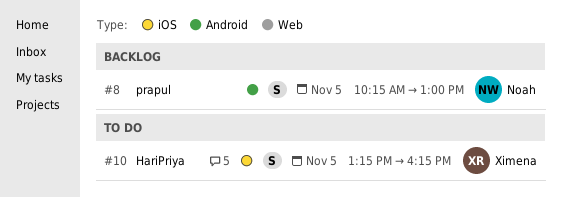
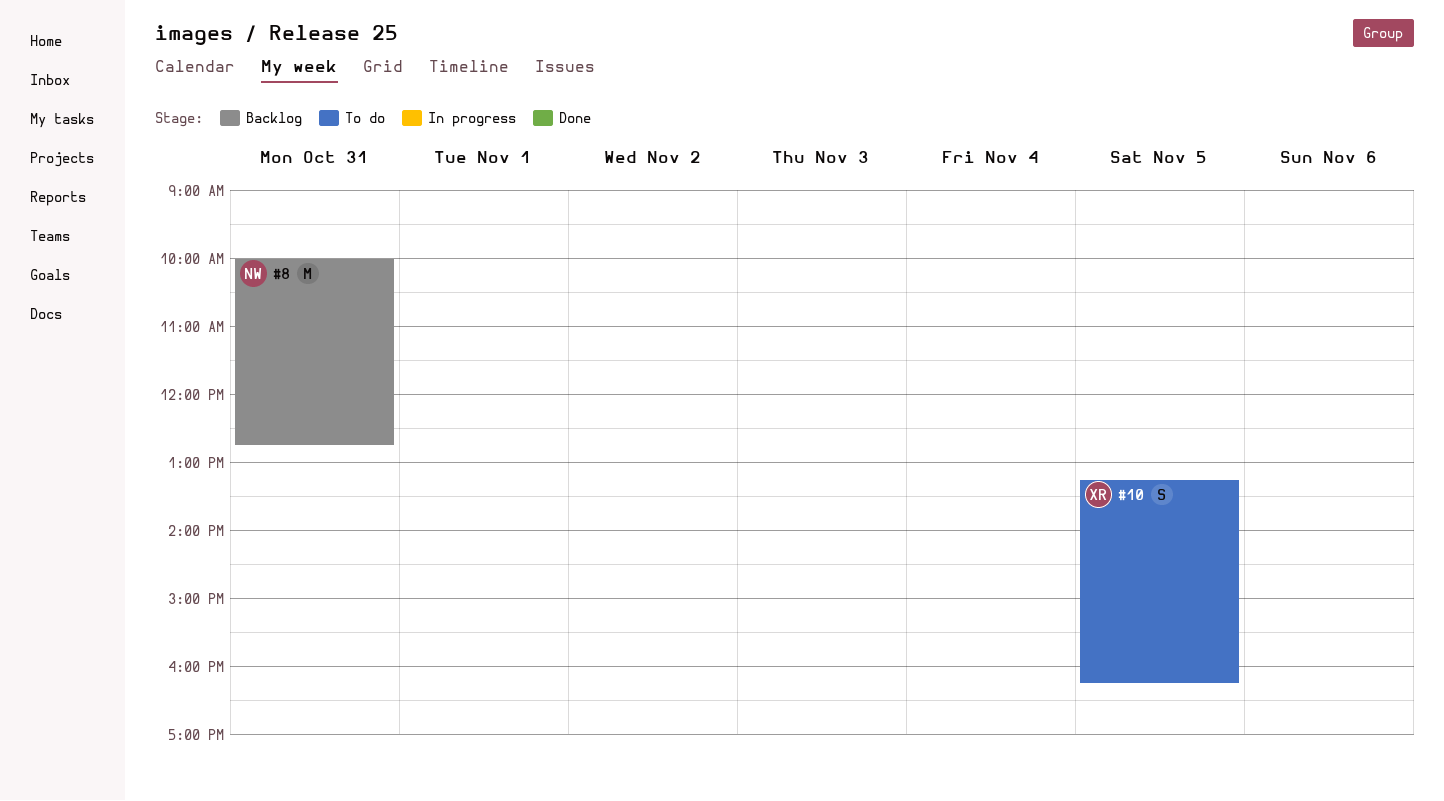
#8, estimate: S -> M
#8, day: Nov 5 -> Oct 31
#8, begins: 10:15 -> 10:00
#8, ends: 13:00 -> 12:45

